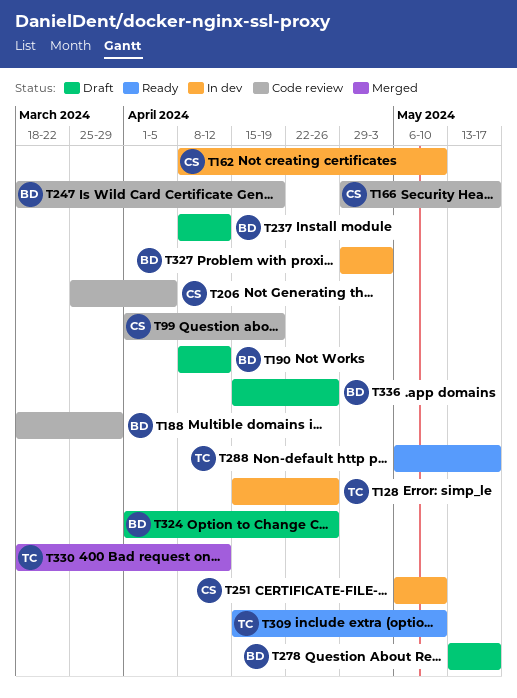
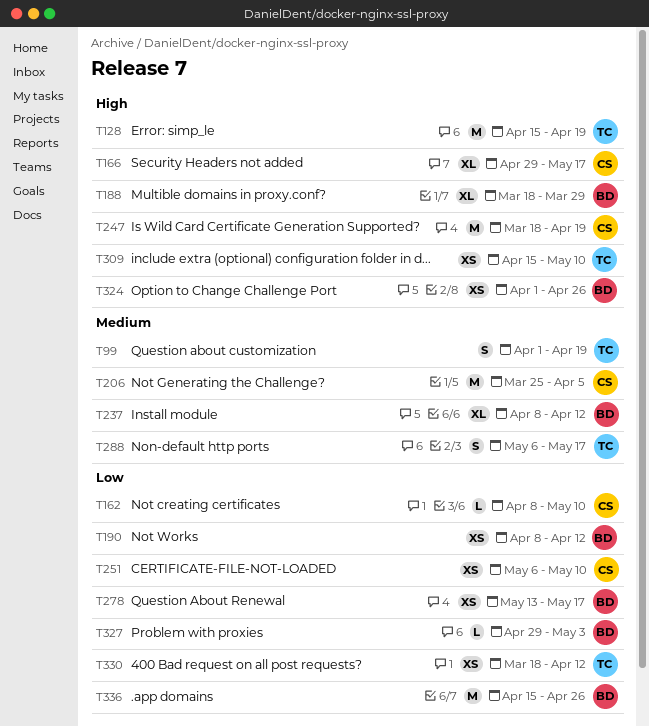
T99, owner: CS -> TC
T128, due: Apr 26 -> Apr 19
T247, owner: BD -> CS

